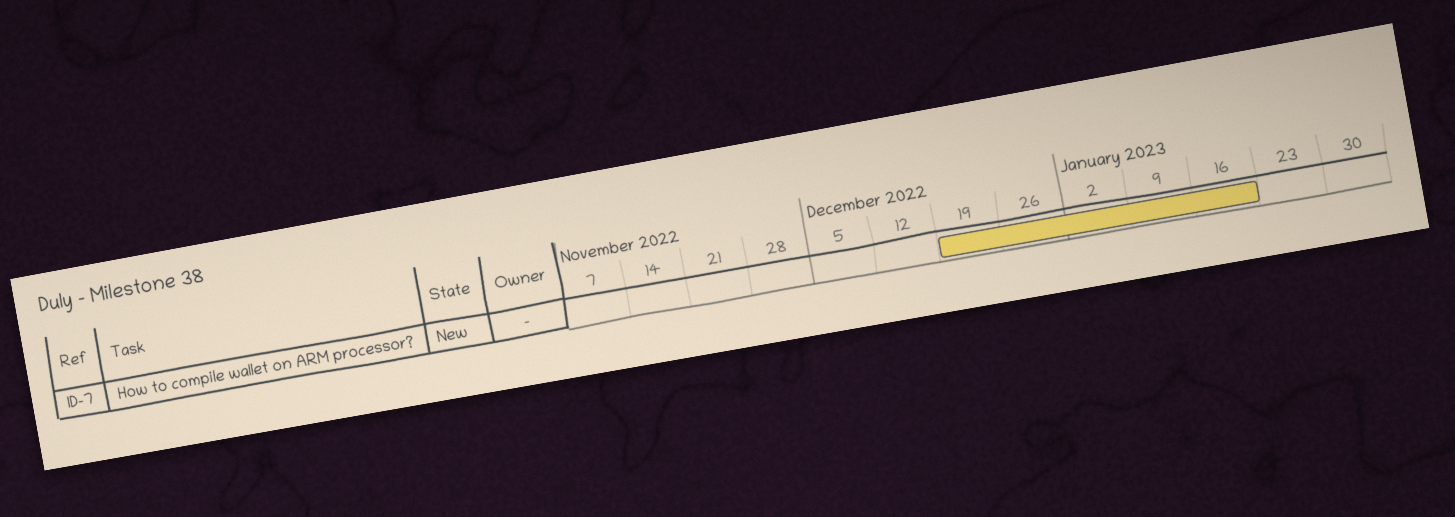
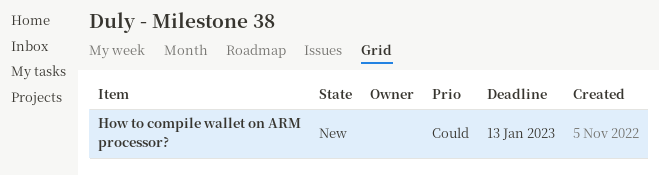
How to compile wallet on ARM processor?, due: Jan 20 -> Jan 13

